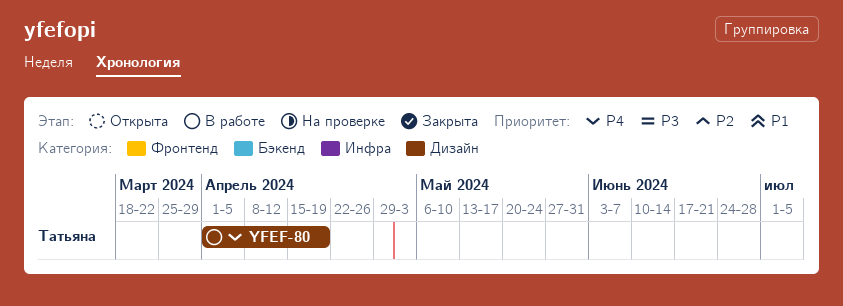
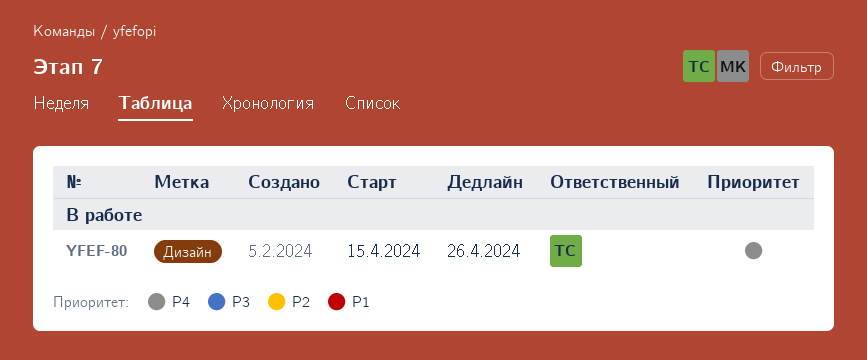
YFEF-80, start: Apr 1 -> Apr 15
YFEF-80, due: Apr 19 -> Apr 26

